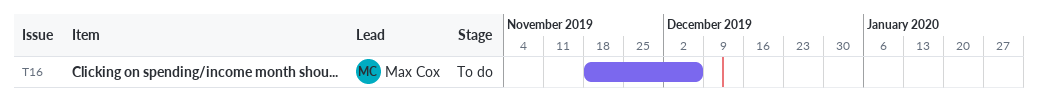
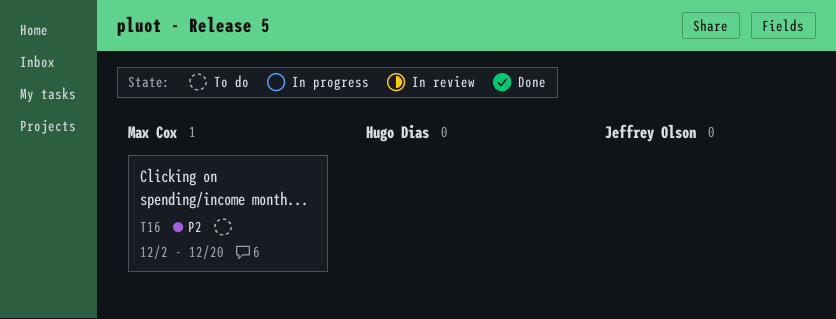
T16, start: Nov 18 -> Dec 2
T16, due: Dec 6 -> Dec 20

